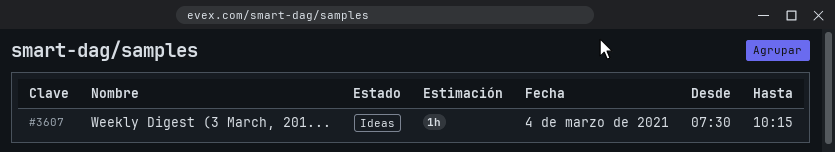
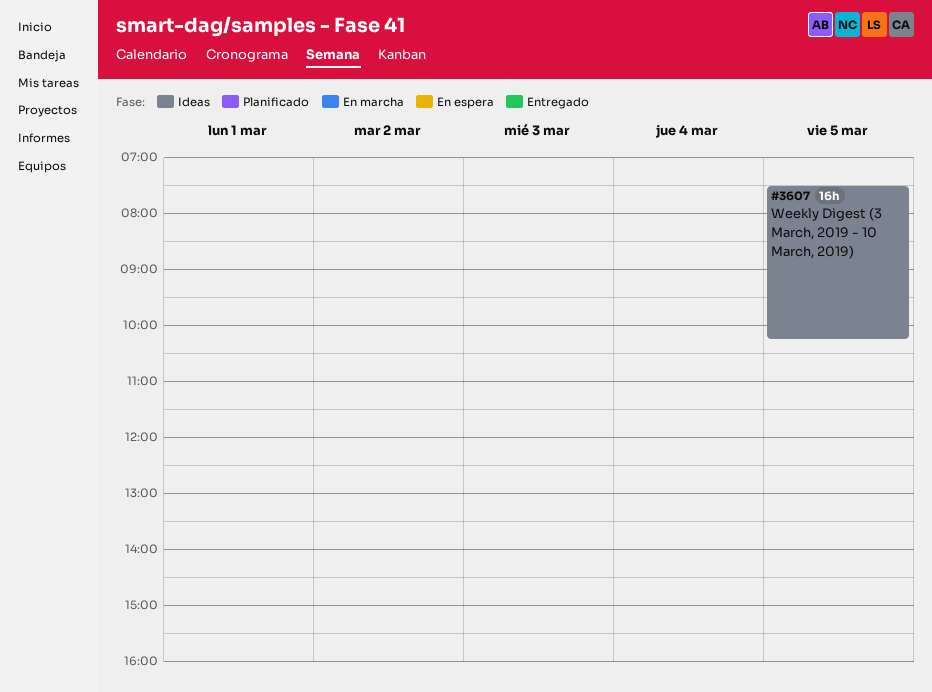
#3607, estimate: 1h -> 16h
#3607, day: Mar 4 -> Mar 5

